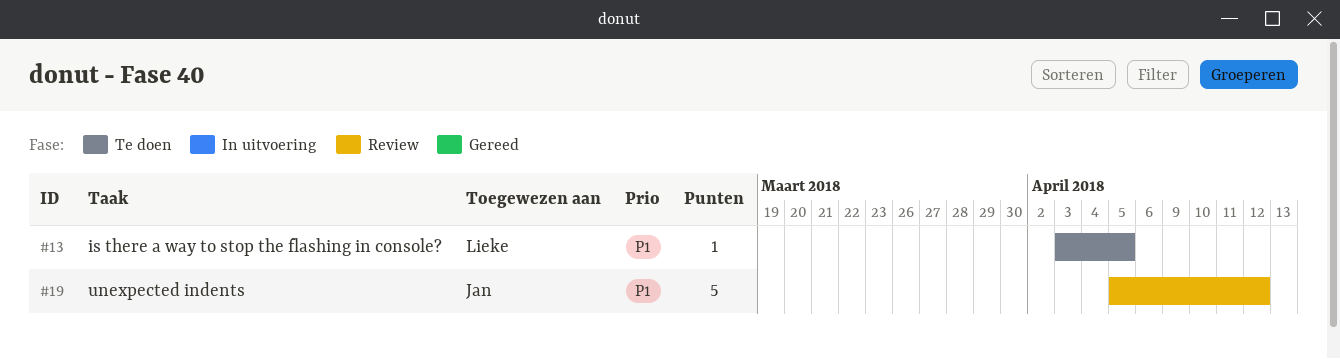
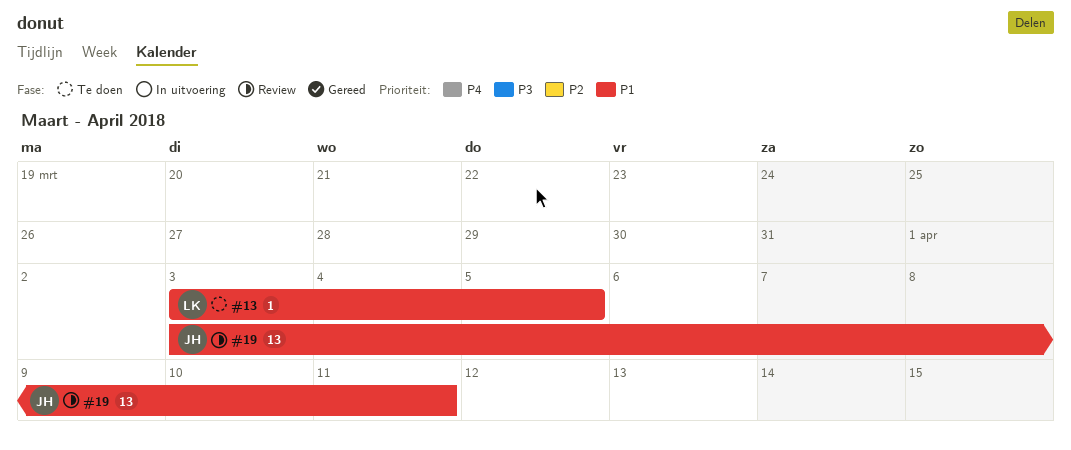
#19, estimate: 5 -> 13
#19, start: Apr 5 -> Apr 3
#19, due: Apr 12 -> Apr 11

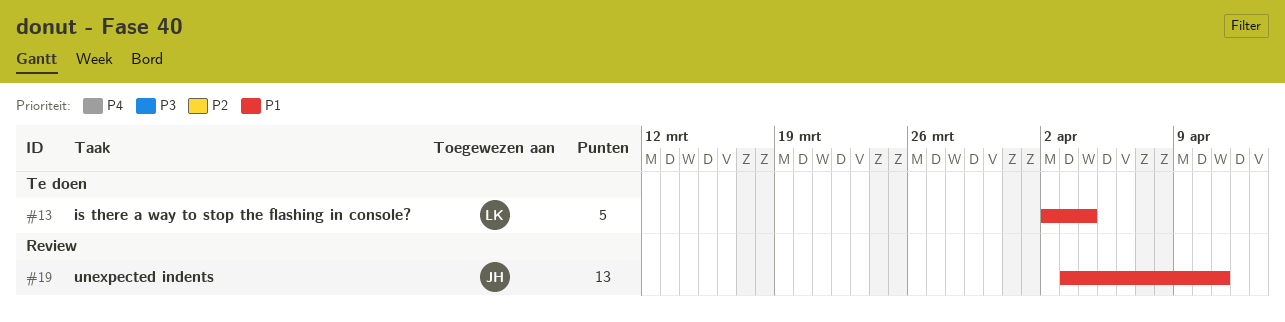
#13, estimate: 1 -> 5
#13, start: Apr 3 -> Apr 2
#13, due: Apr 5 -> Apr 4

